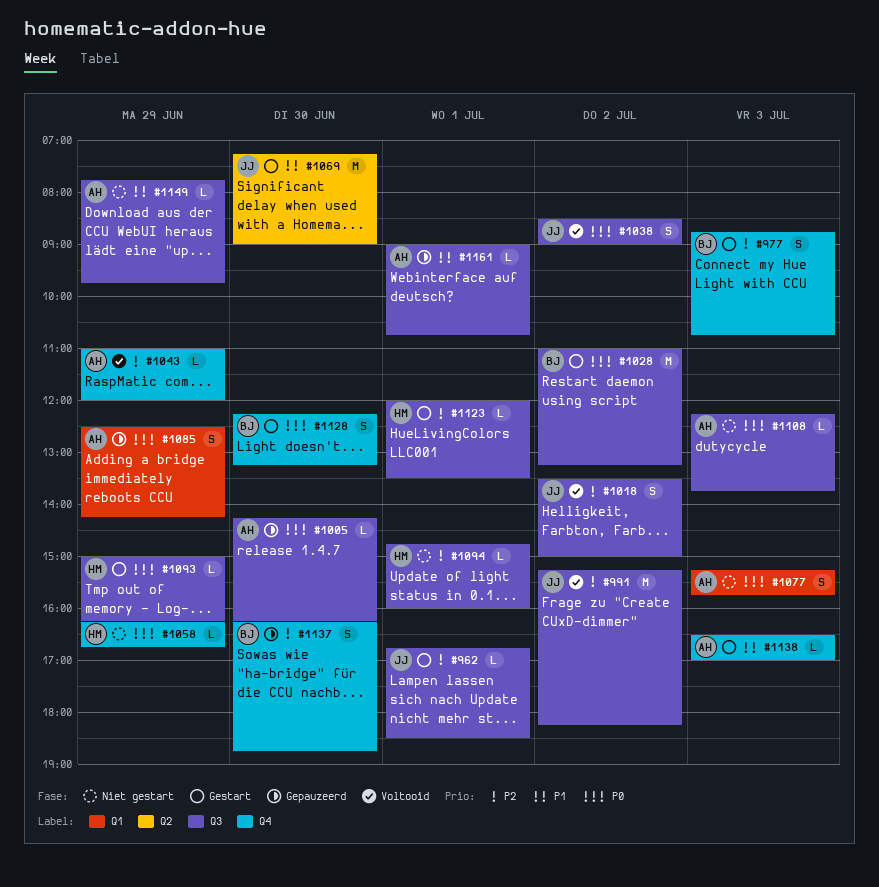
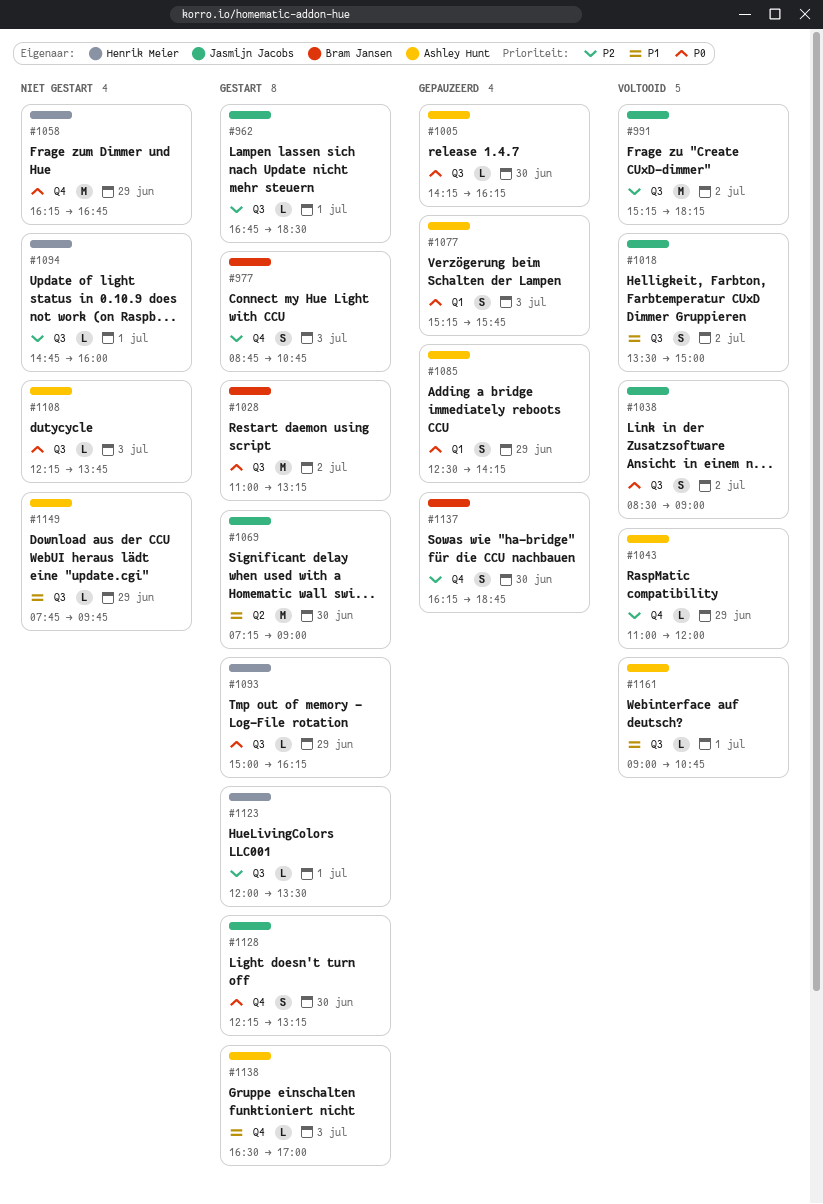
#1018, priority: P2 -> P1
#1058, estimate: L -> M
#1077, status: Niet gestart -> Gepauzeerd
#1128, owner: Bram Jansen -> Jasmijn Jacobs
#1161, status: Gepauzeerd -> Voltooid

